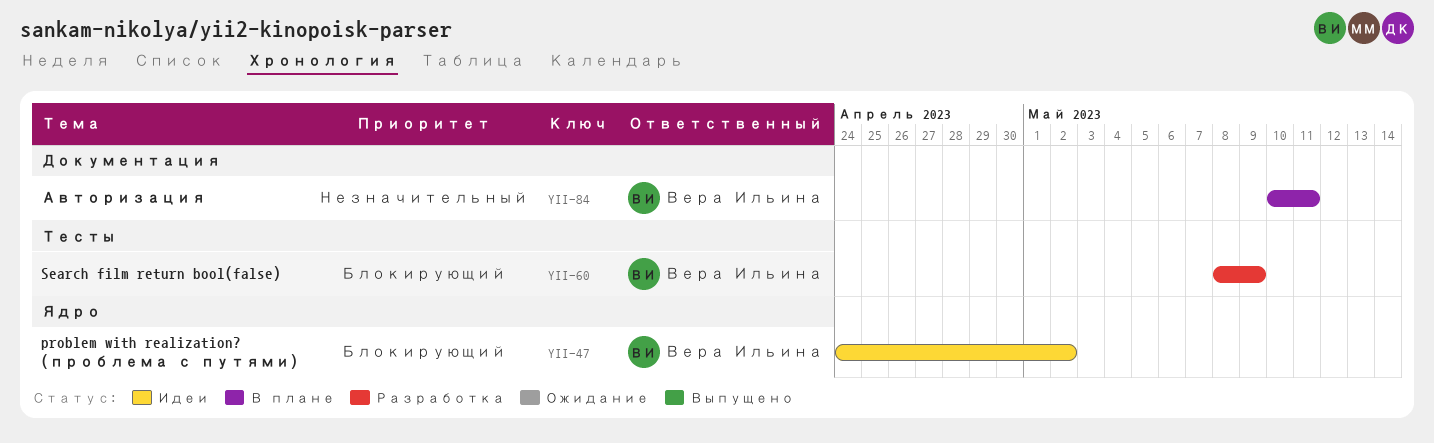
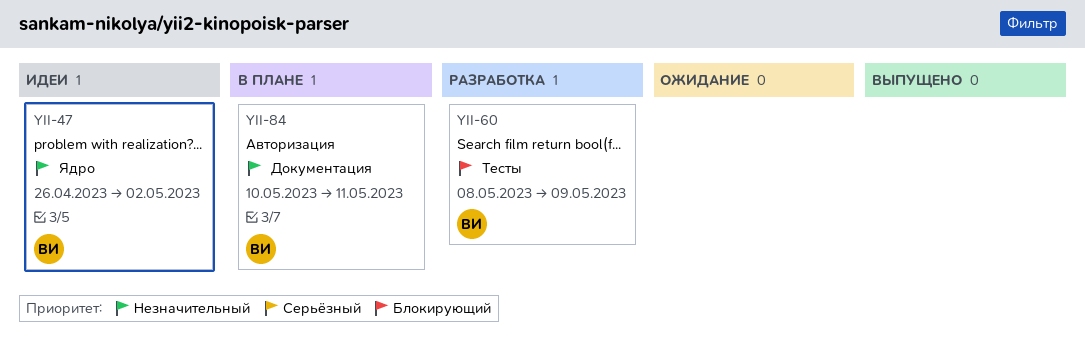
YII-47, priority: Блокирующий -> Незначительный
YII-47, start: Apr 24 -> Apr 26

